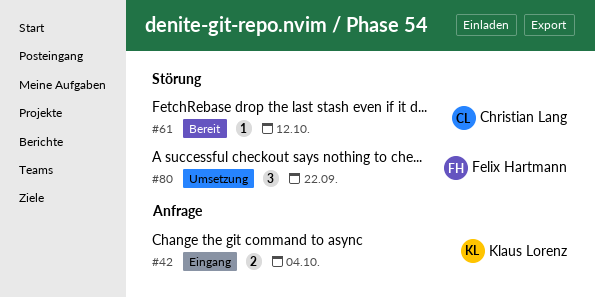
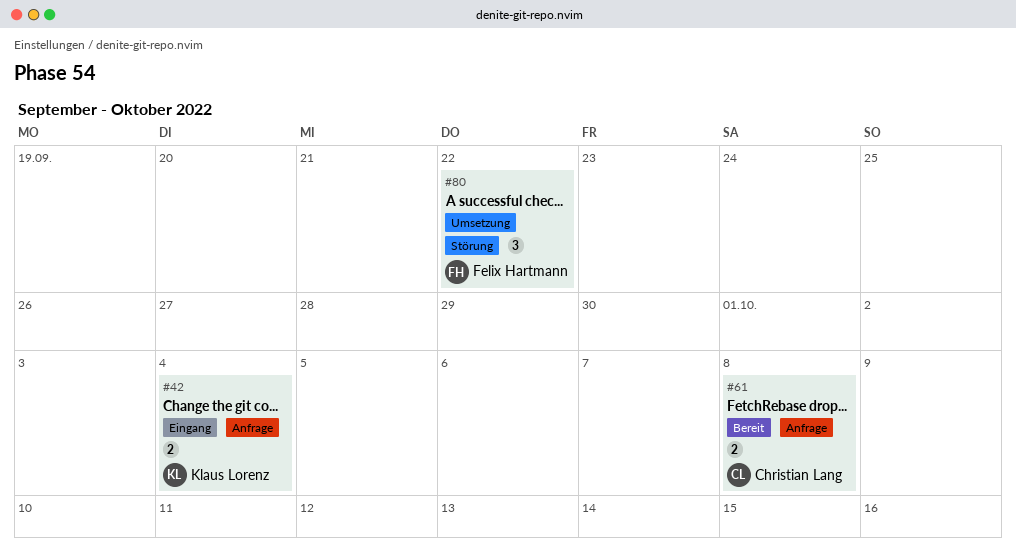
#61, label: Störung -> Anfrage
#61, estimate: 1 -> 2
#61, due: Oct 12 -> Oct 8

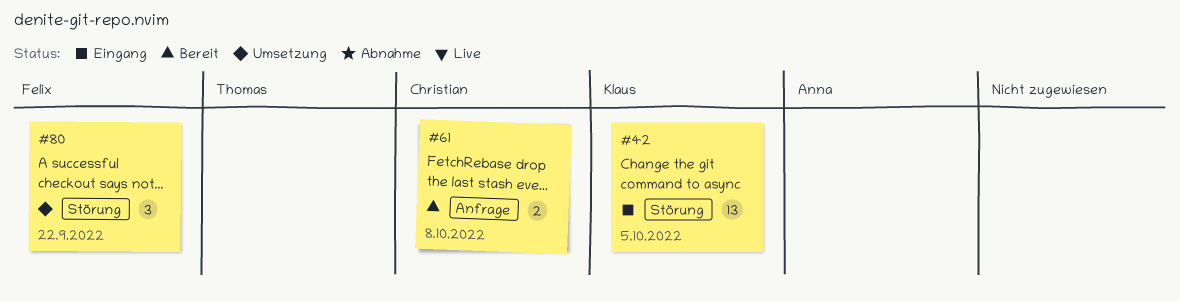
#42, label: Anfrage -> Störung
#42, estimate: 2 -> 13
#42, due: Oct 4 -> Oct 5

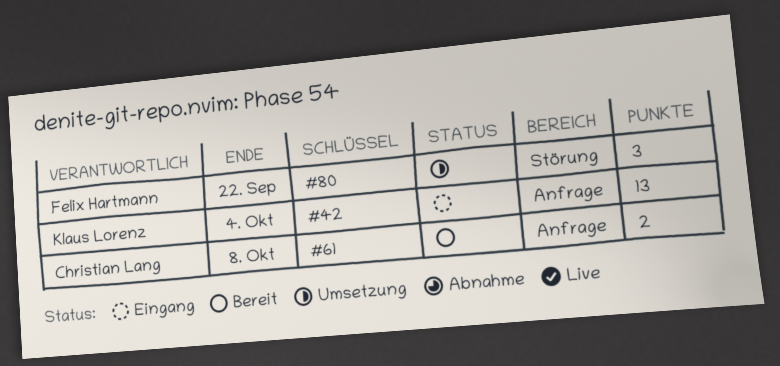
#42, label: Störung -> Anfrage
#42, due: Oct 5 -> Oct 4

